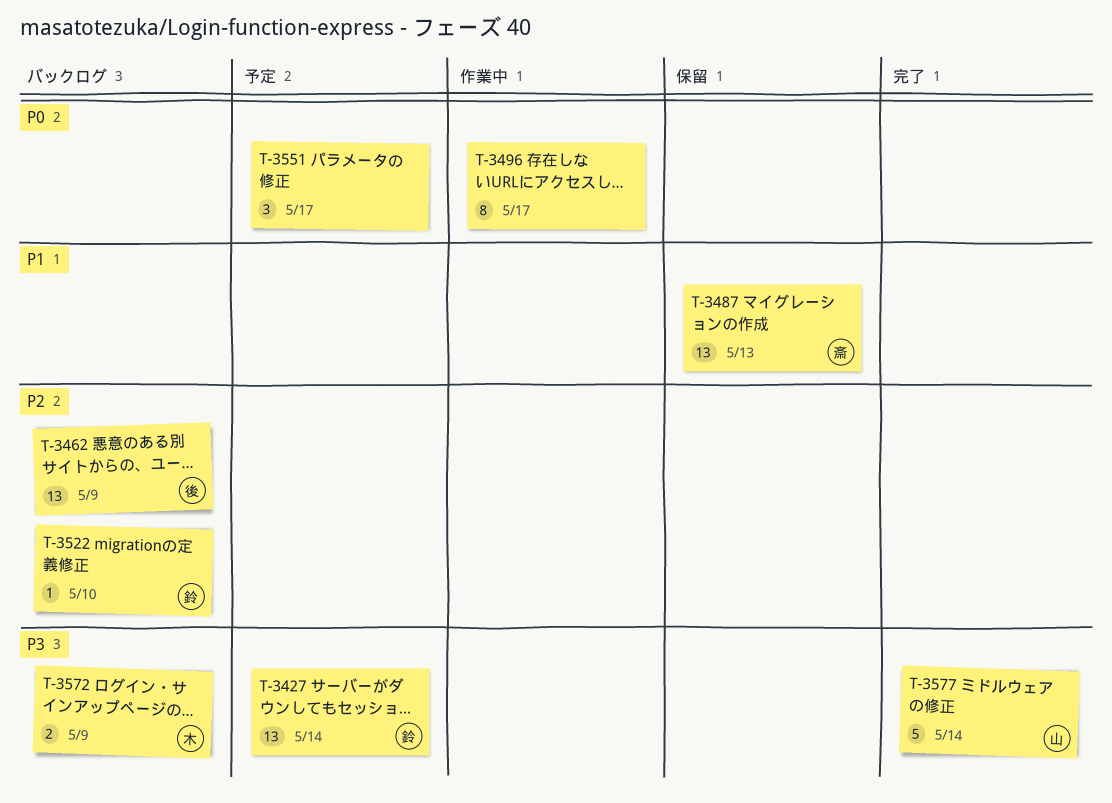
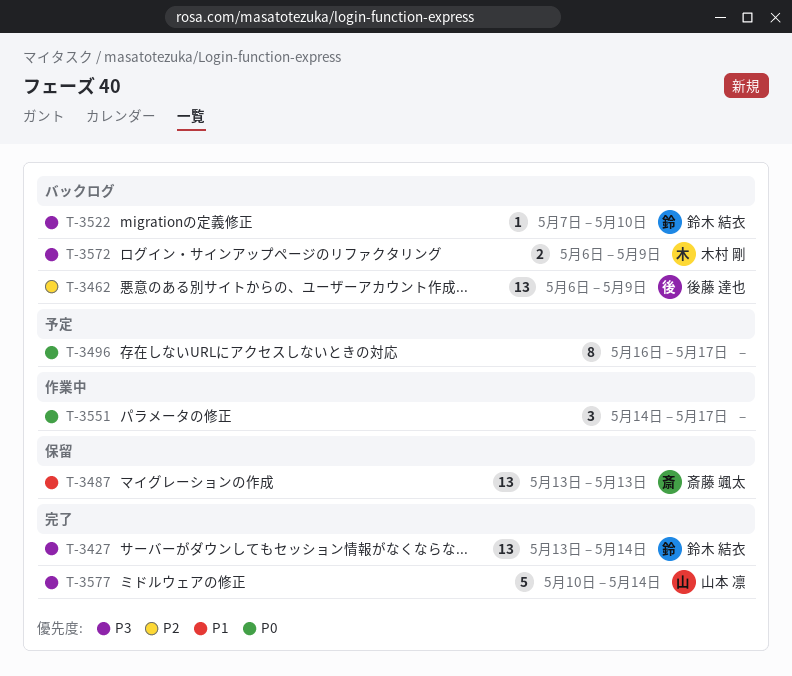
T-3427, status: 予定 -> 完了
T-3496, status: 作業中 -> 予定
T-3522, priority: P2 -> P3
T-3551, status: 予定 -> 作業中

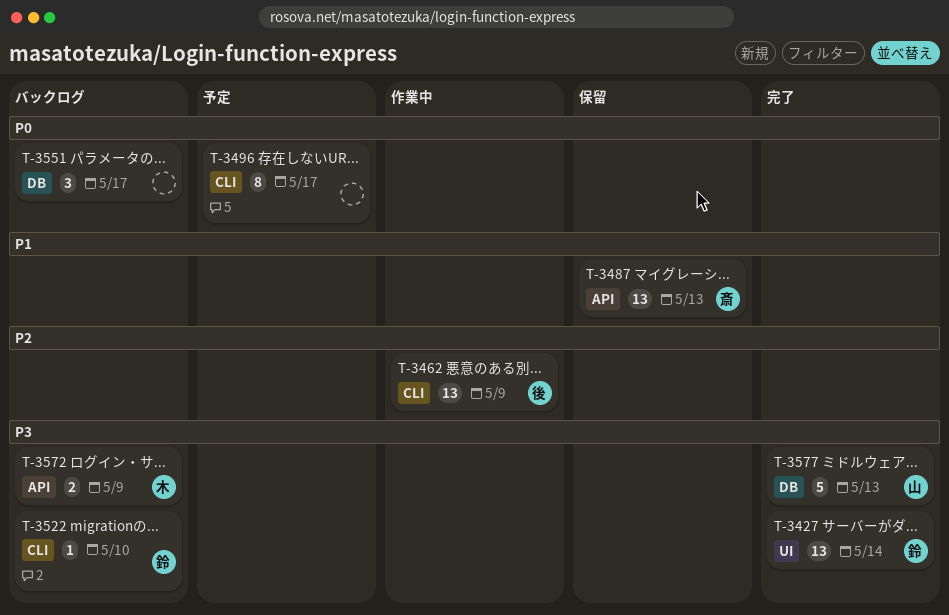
T-3462, status: バックログ -> 作業中
T-3551, status: 作業中 -> バックログ
T-3577, due: May 14 -> May 13

